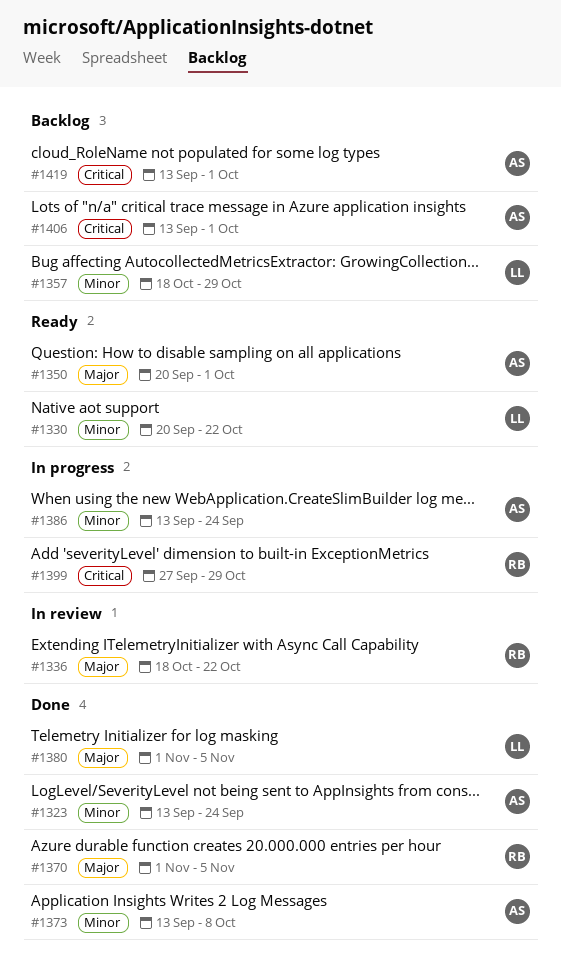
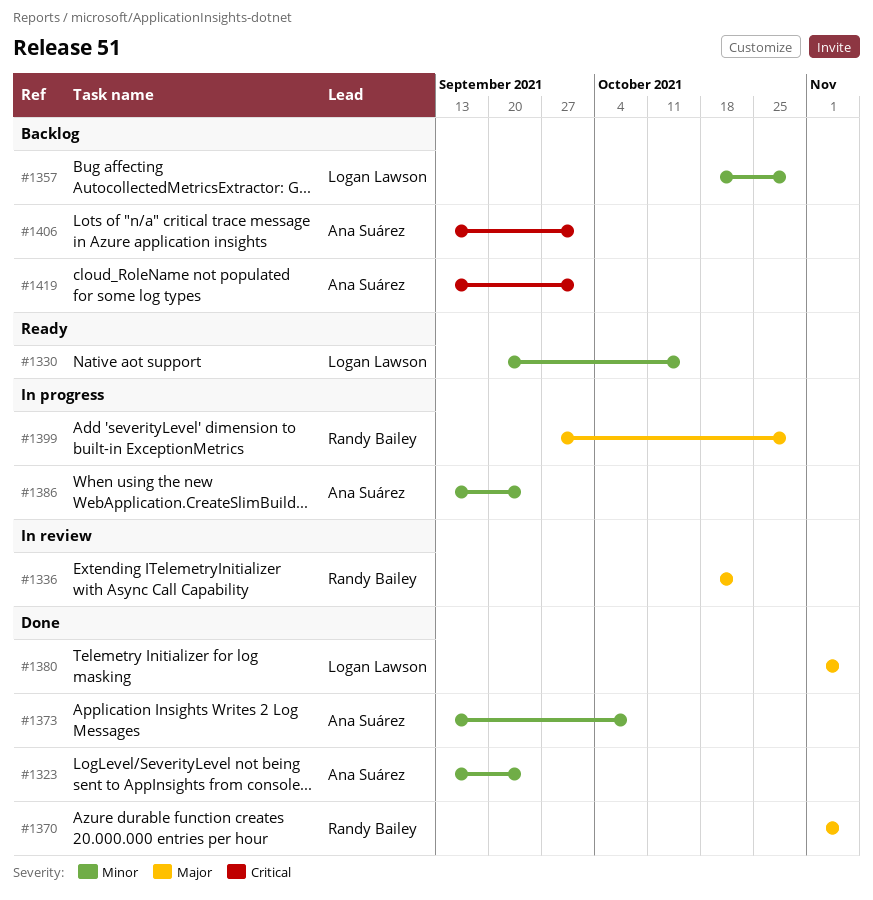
#1330, due: Oct 22 -> Oct 15
#1350: present -> none
#1399, priority: Critical -> Major

